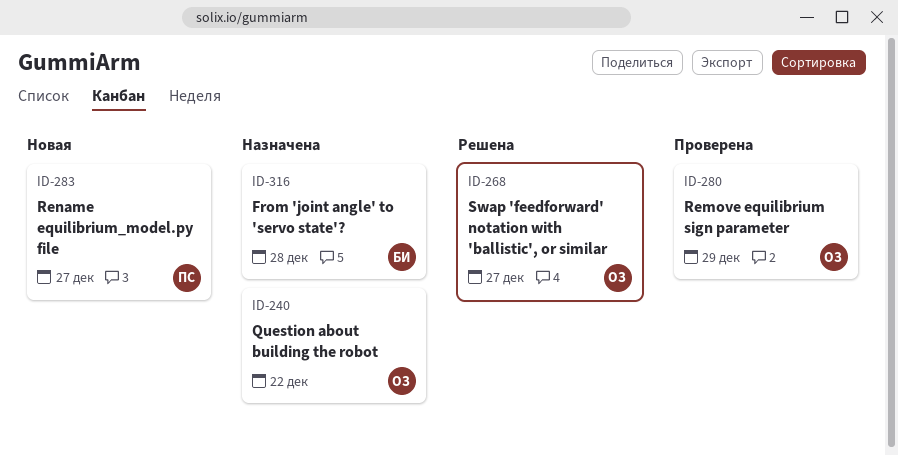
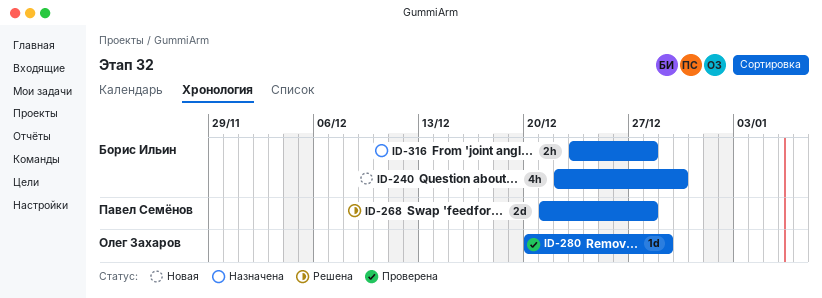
ID-240, status: Назначена -> Новая
ID-240, owner: Олег Захаров -> Борис Ильин
ID-240, due: Dec 22 -> Dec 30
ID-268, owner: Олег Захаров -> Павел Семёнов
ID-268, due: Dec 27 -> Dec 28
ID-283: present -> none

